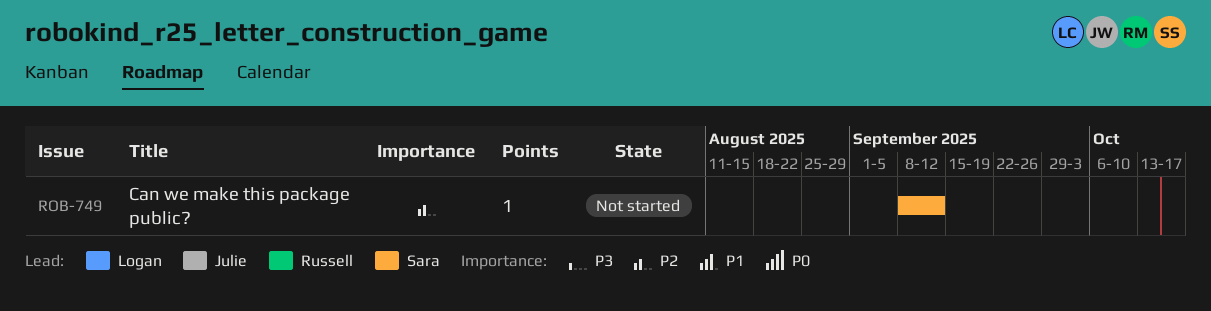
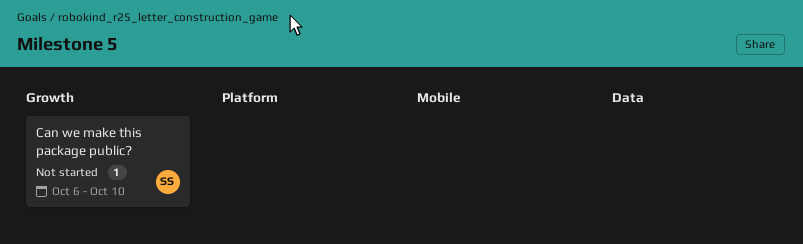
Can we make this package public?, start: Sep 8 -> Oct 6
Can we make this package public?, due: Sep 12 -> Oct 10

